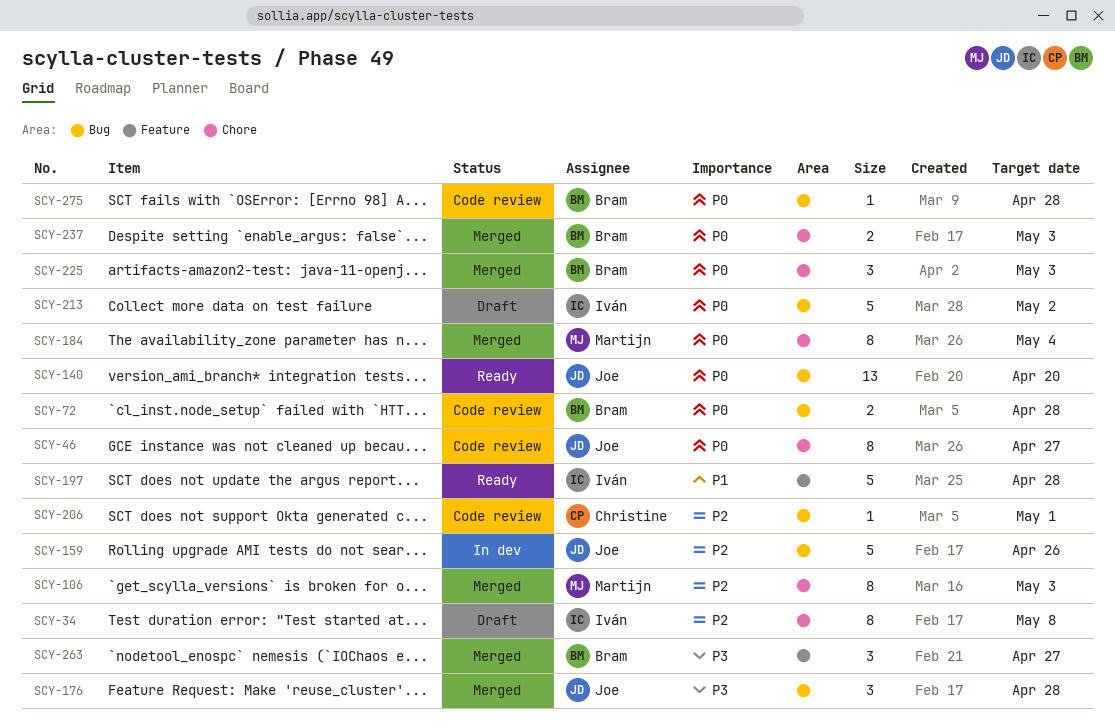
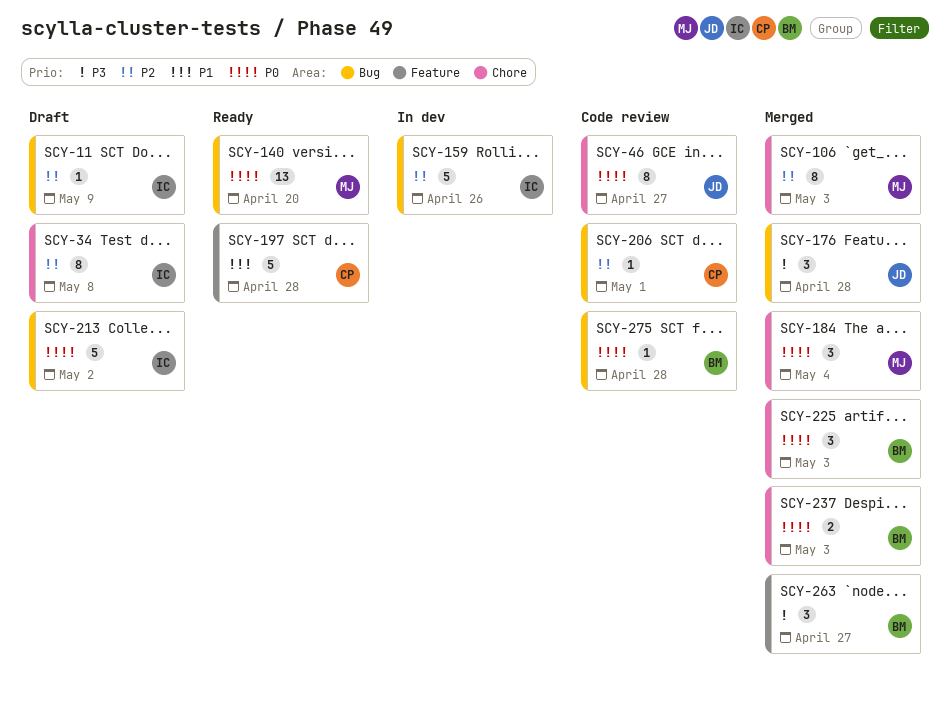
SCY-11: none -> present
SCY-72: present -> none
SCY-140, owner: Joe -> Martijn
SCY-159, owner: Joe -> Iván
SCY-184, estimate: 8 -> 3
SCY-197, owner: Iván -> Christine

